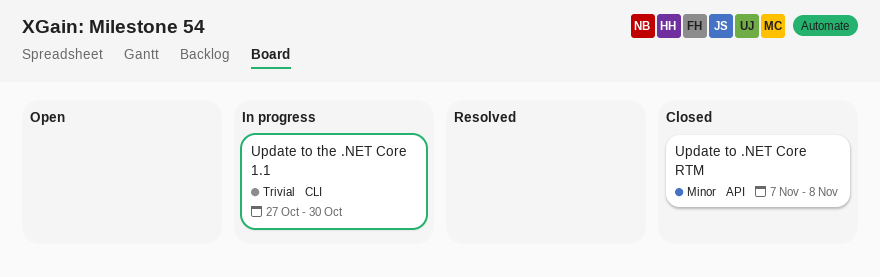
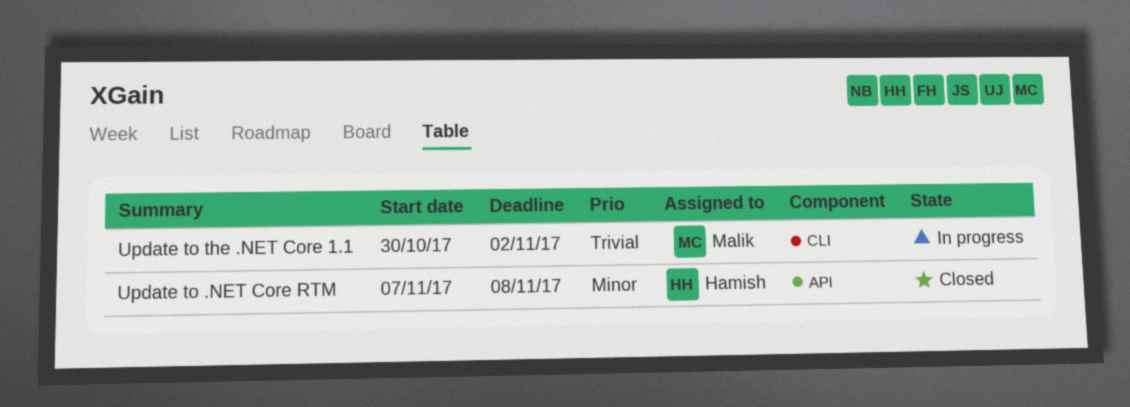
Update to the .NET Core 1.1, start: Oct 27 -> Oct 30
Update to the .NET Core 1.1, due: Oct 30 -> Nov 2

